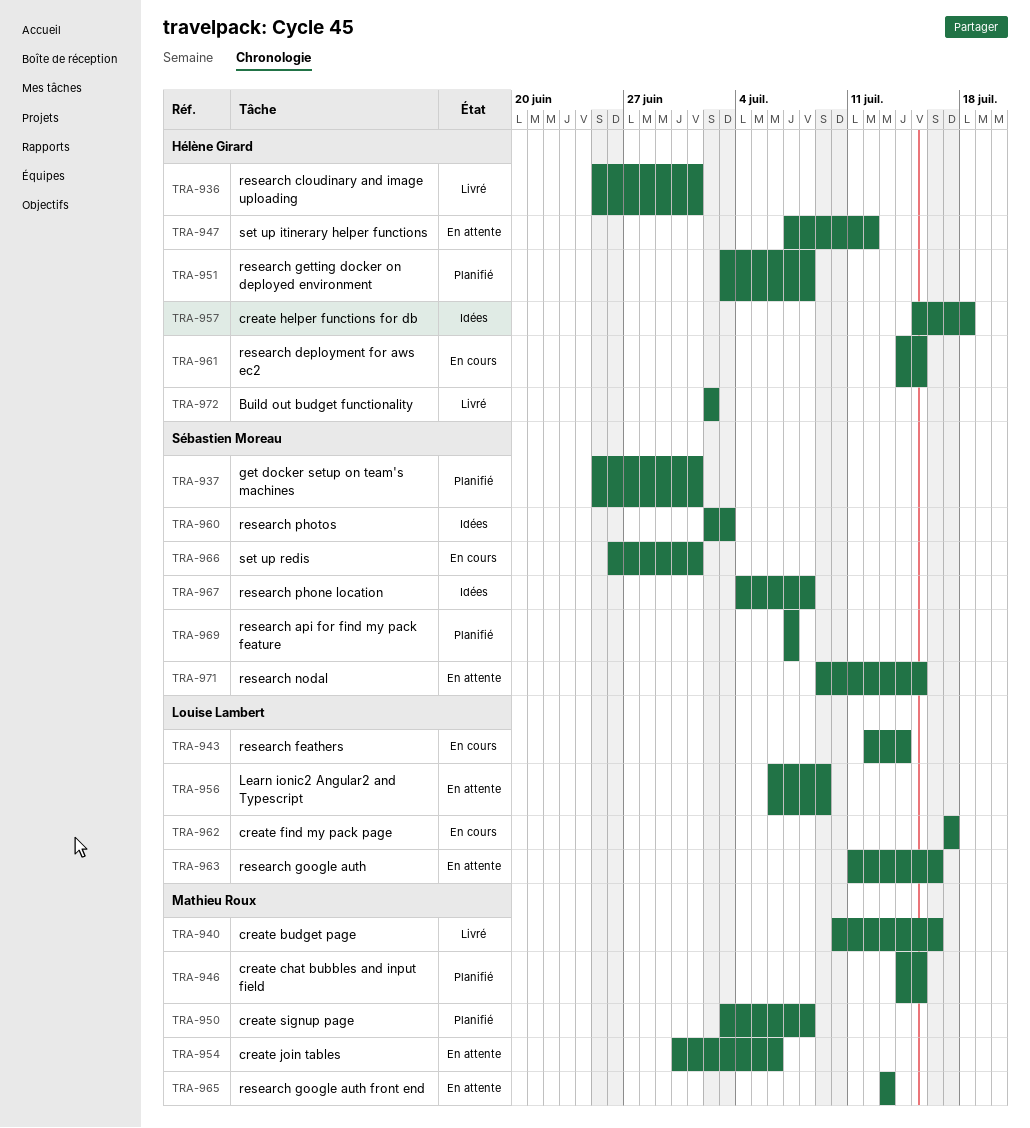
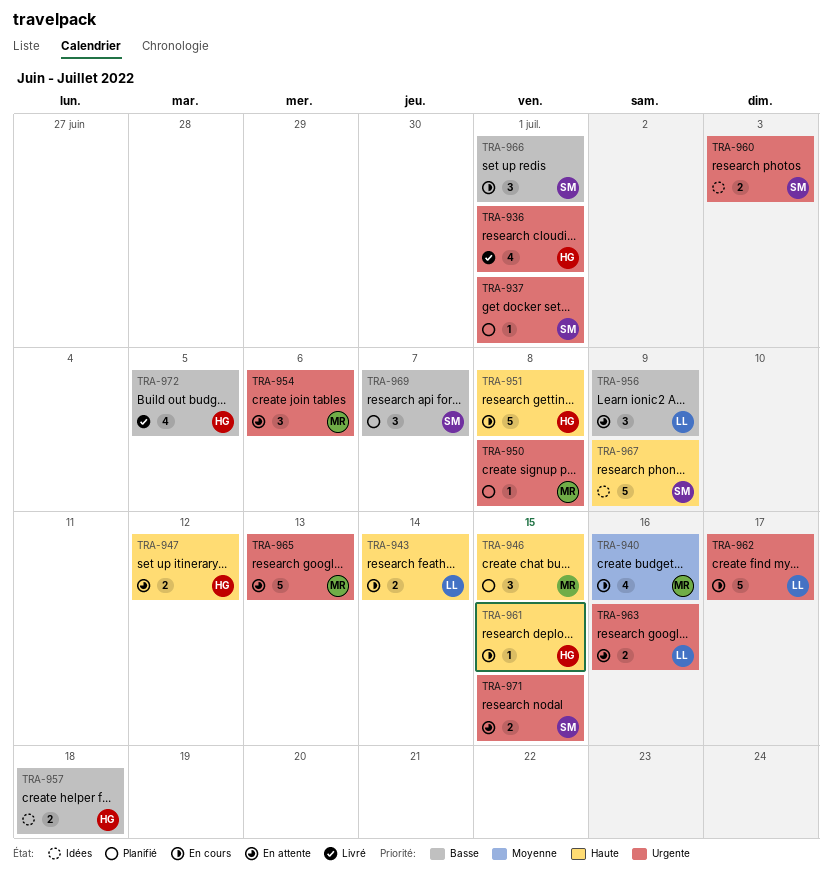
TRA-940, status: Livré -> En cours
TRA-951, status: Planifié -> En cours
TRA-967, due: Jul 8 -> Jul 9
TRA-972, due: Jul 2 -> Jul 5

